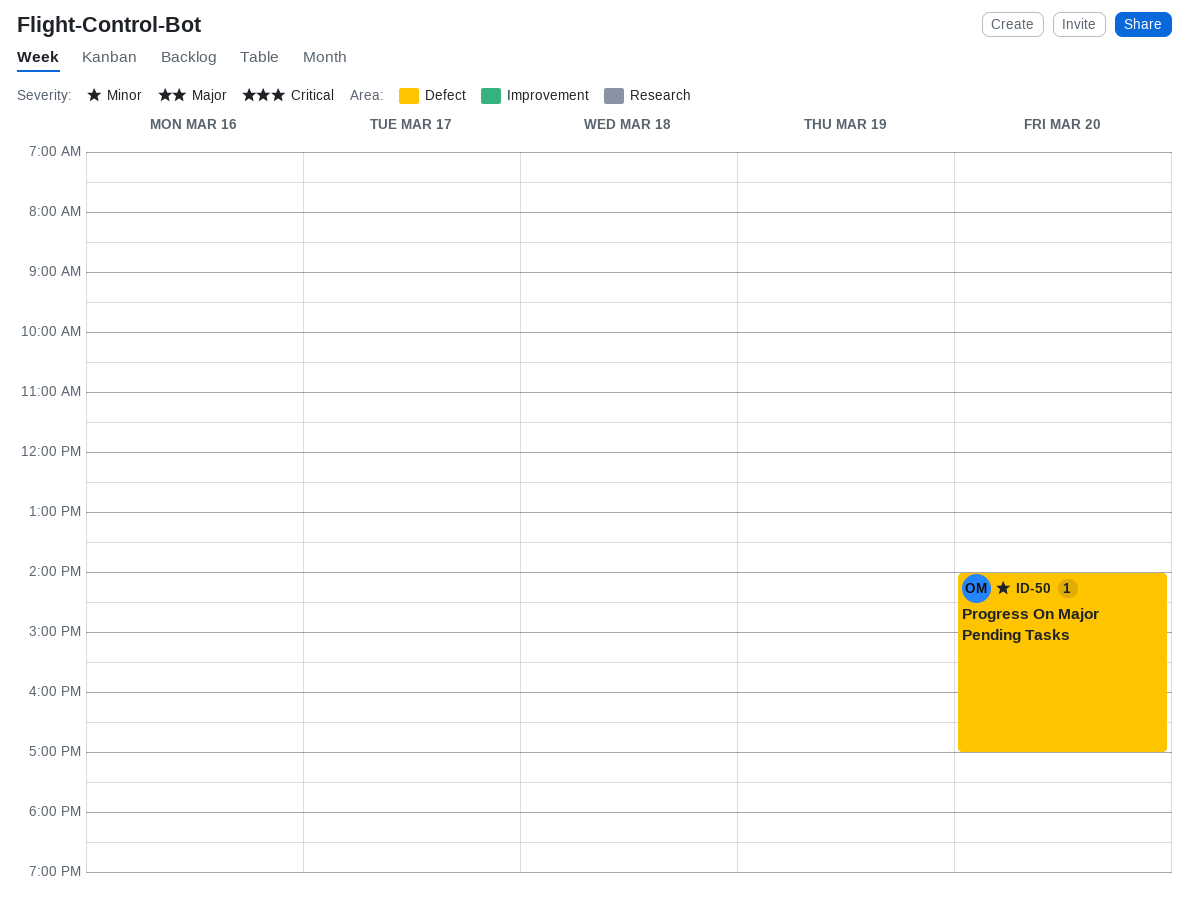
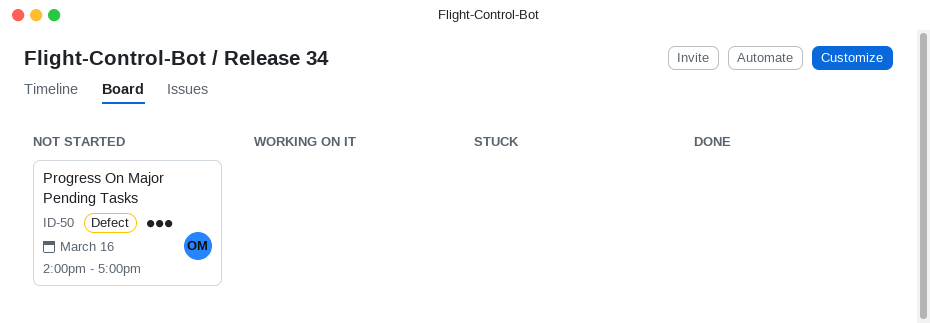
ID-50, estimate: 1 -> 3
ID-50, day: Mar 20 -> Mar 16

